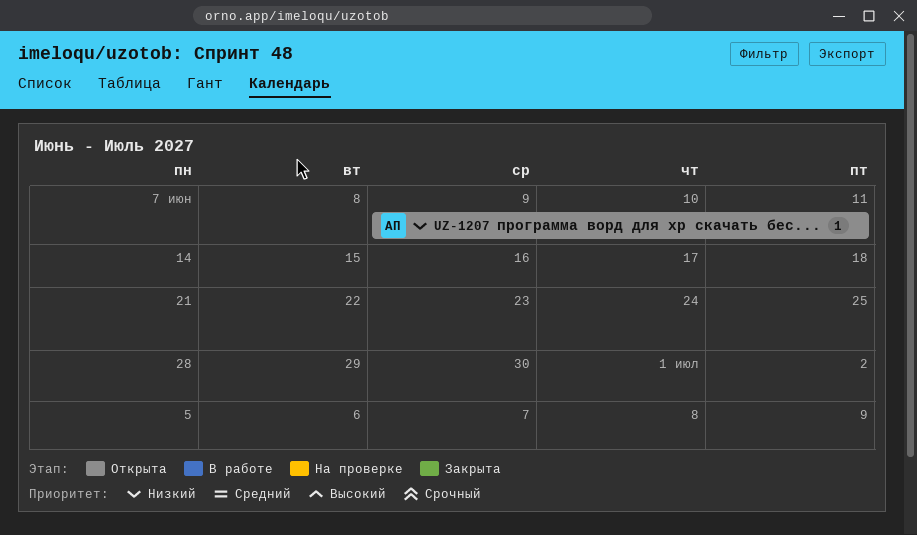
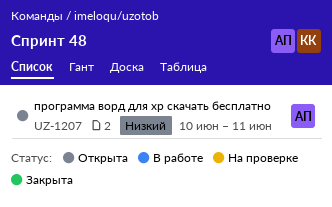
UZ-1207, start: Jun 9 -> Jun 10

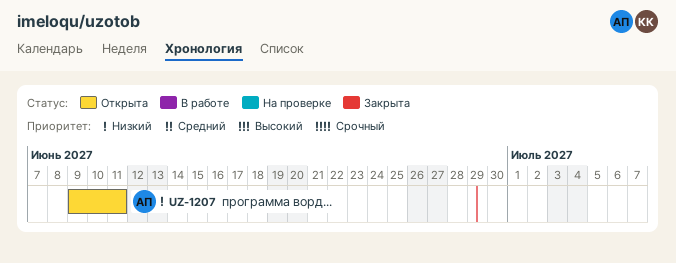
UZ-1207, start: Jun 10 -> Jun 9

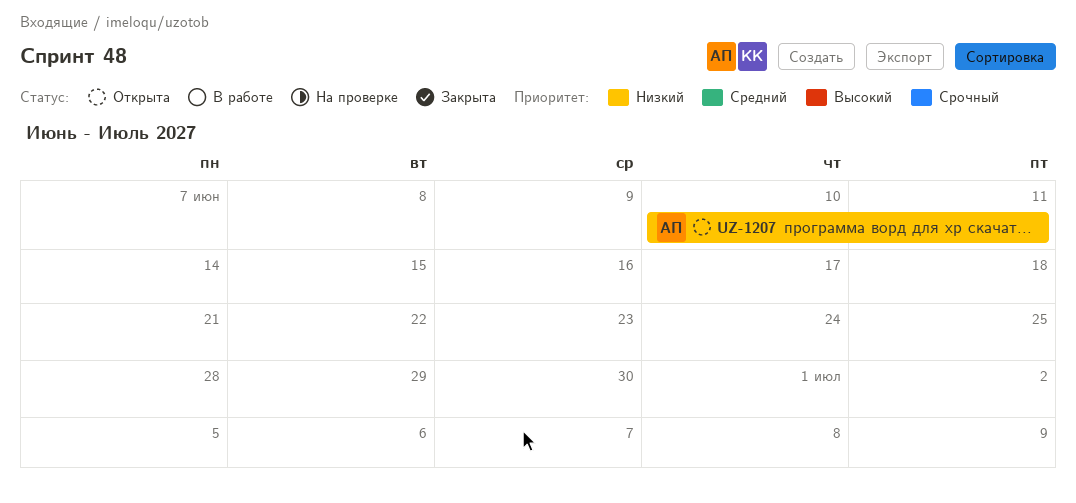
UZ-1207, start: Jun 9 -> Jun 10

